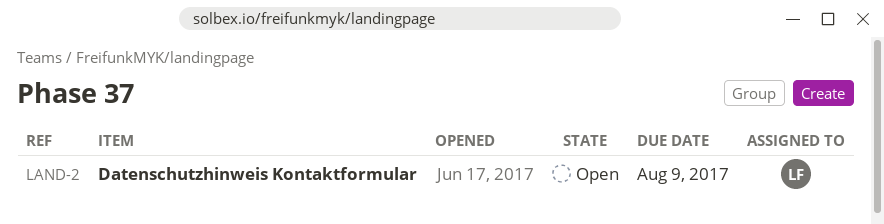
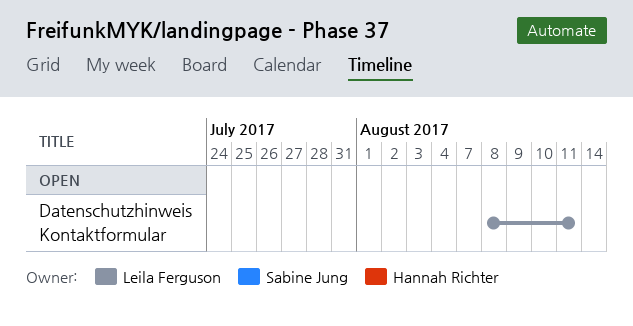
Datenschutzhinweis Kontaktformular, due: Aug 9 -> Aug 11

